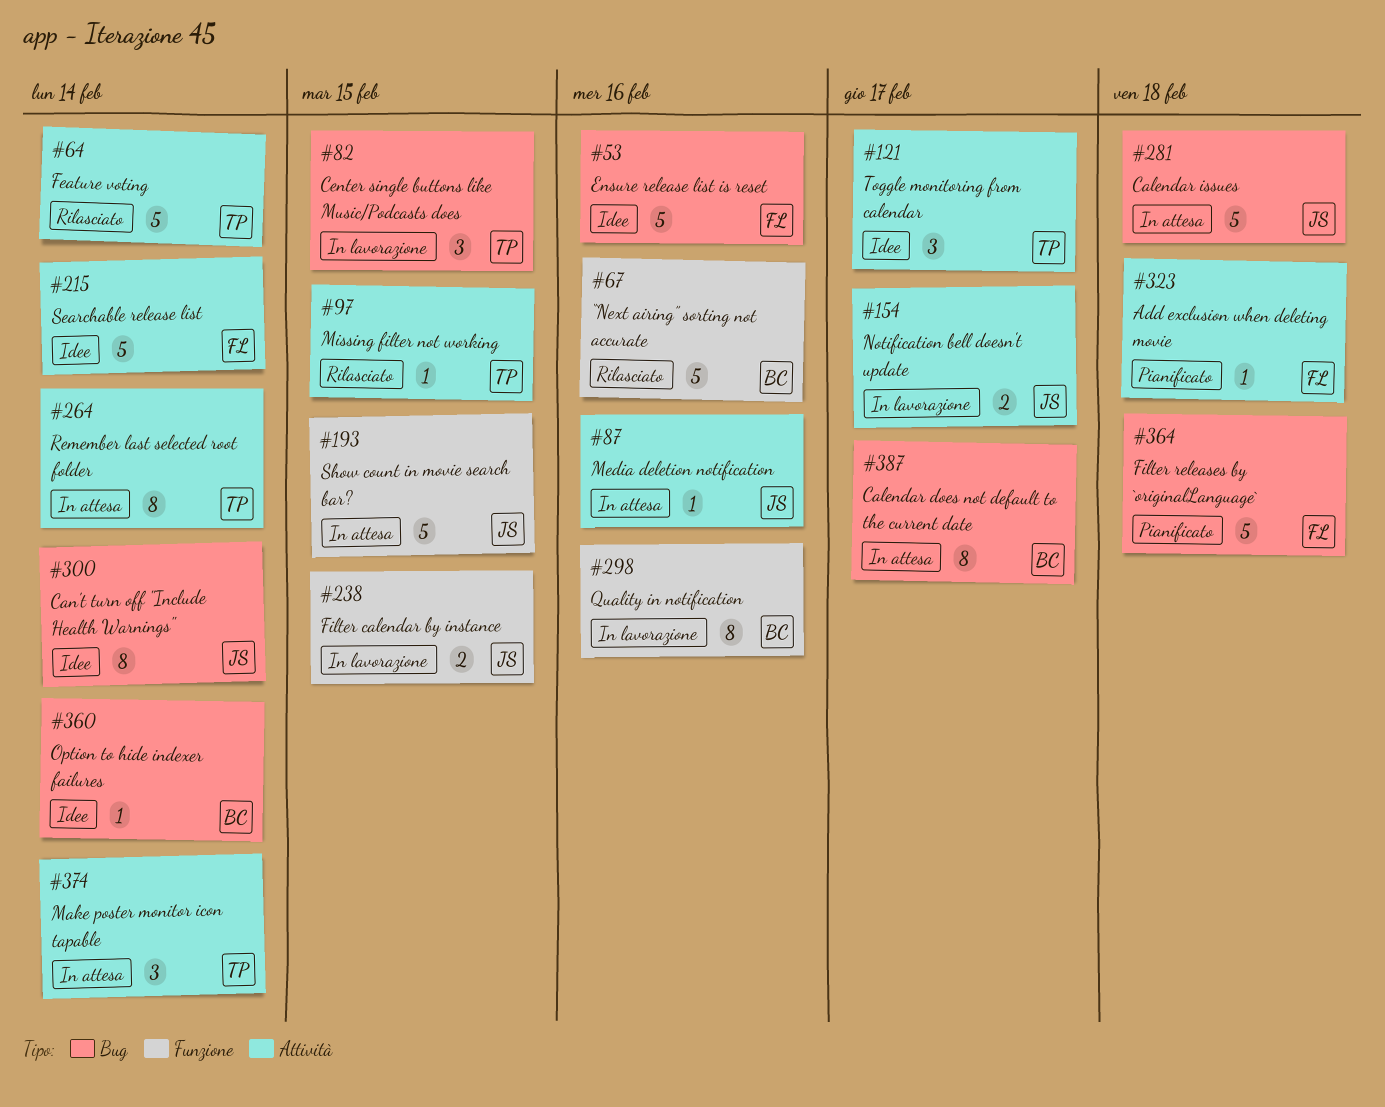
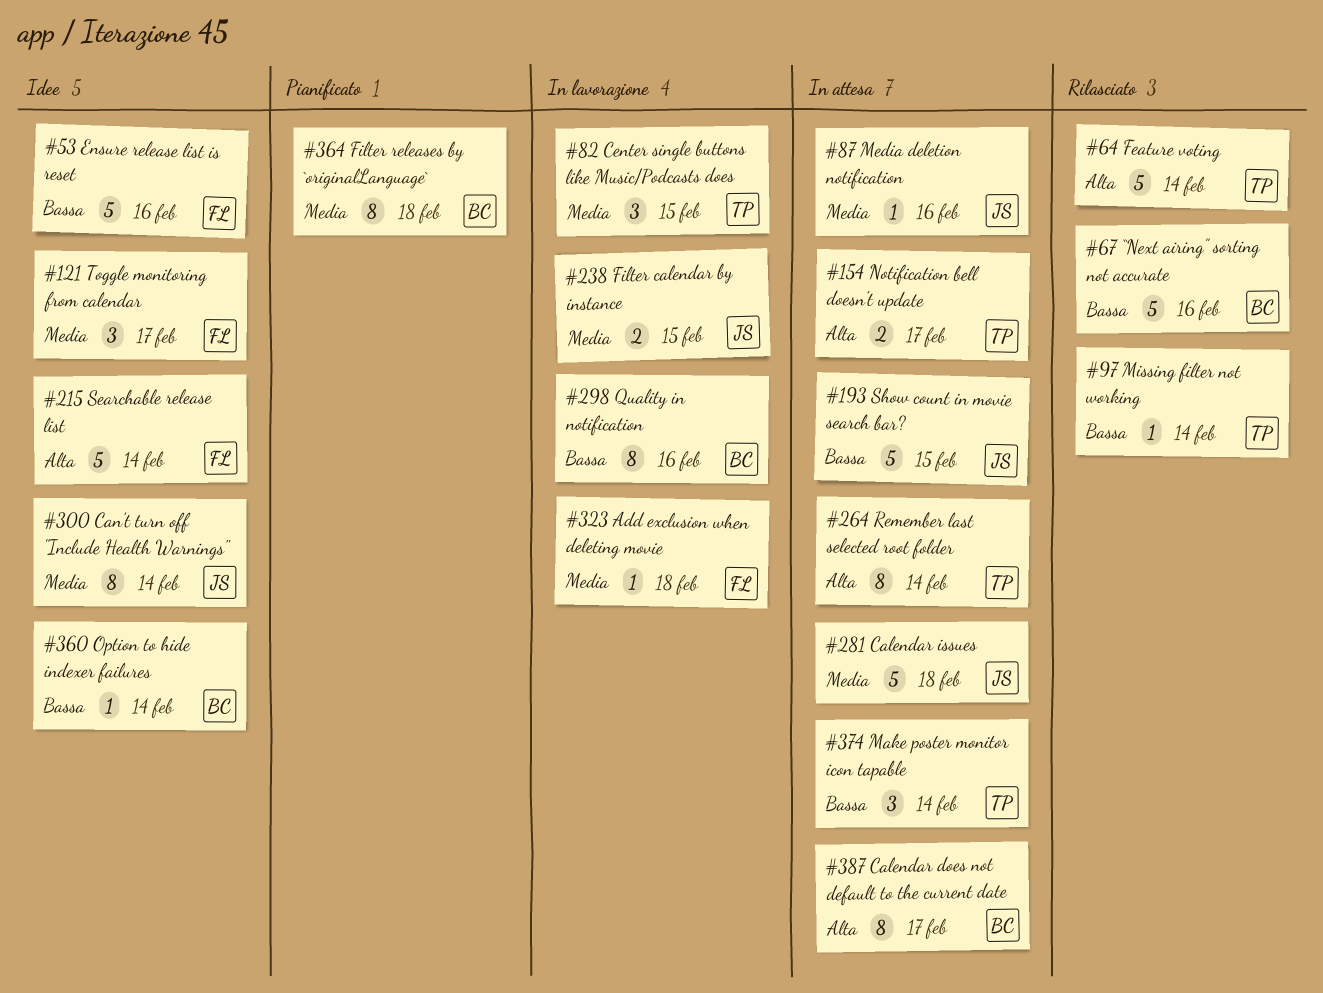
#97, due: Feb 15 -> Feb 14
#121, owner: TP -> FL
#154, status: In lavorazione -> In attesa
#154, owner: JS -> TP
#323, status: Pianificato -> In lavorazione
#364, owner: FL -> BC
#364, estimate: 5 -> 8

